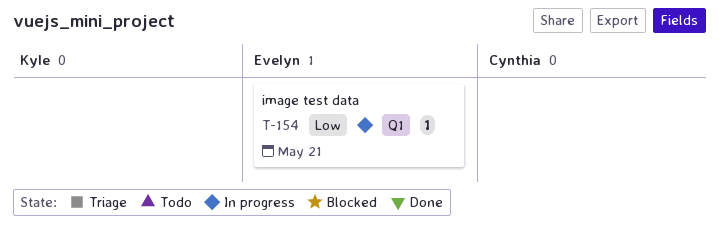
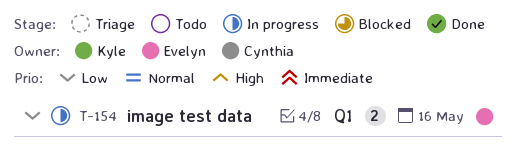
T-154, estimate: 1 -> 2
T-154, due: May 21 -> May 16

